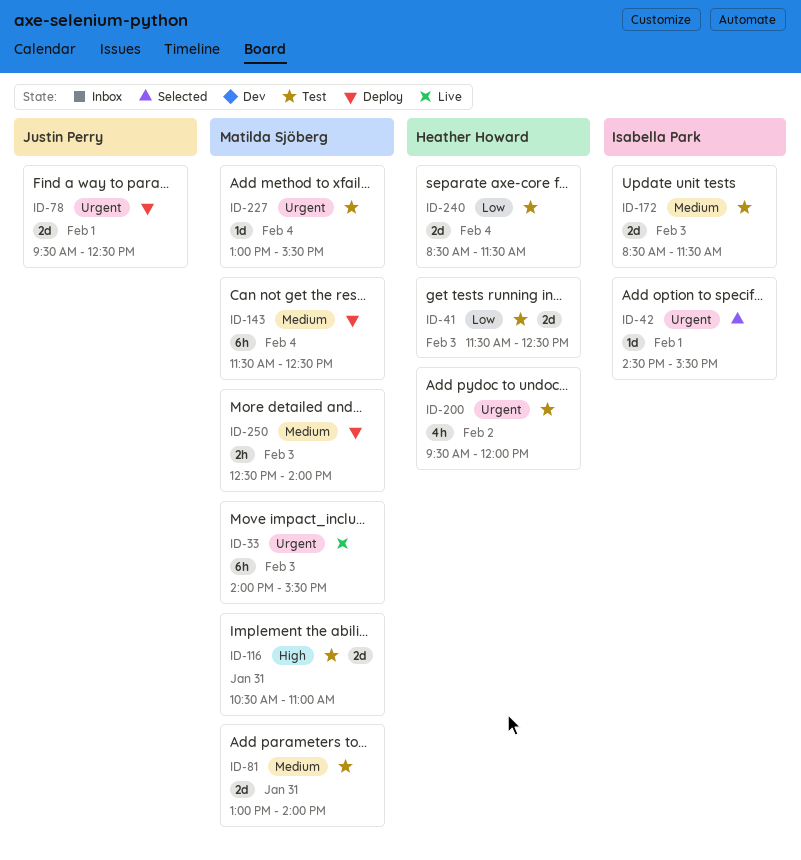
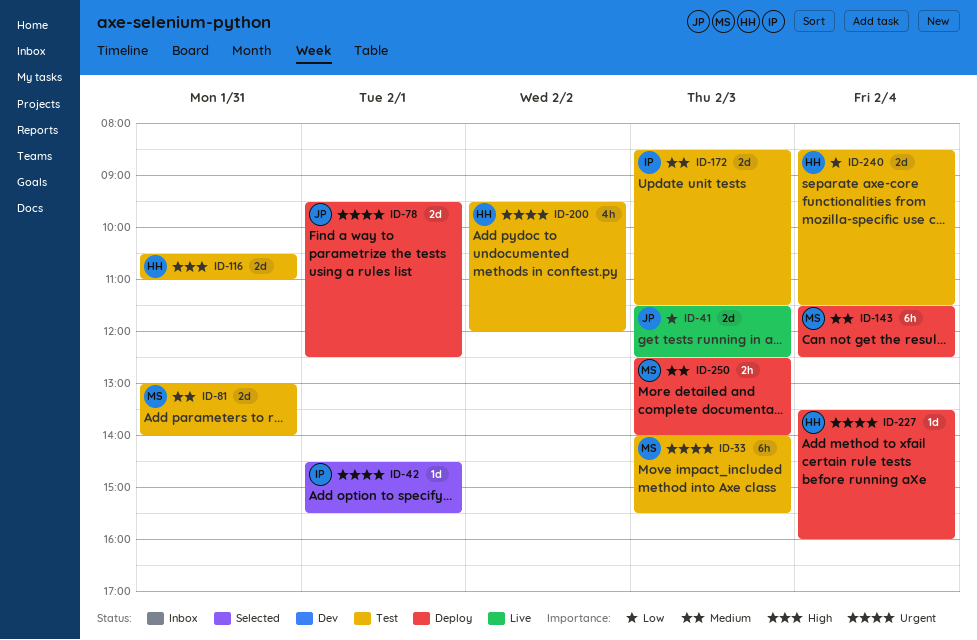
ID-33, status: Live -> Test
ID-41, status: Test -> Live
ID-41, owner: Heather Howard -> Justin Perry
ID-116, owner: Matilda Sjöberg -> Heather Howard
ID-227, status: Test -> Deploy
ID-227, owner: Matilda Sjöberg -> Heather Howard
ID-227, begins: 13:00 -> 13:30
ID-227, ends: 15:30 -> 16:00

